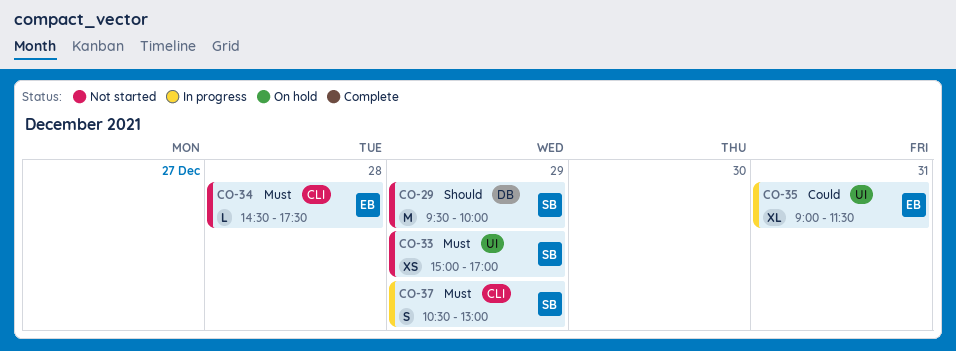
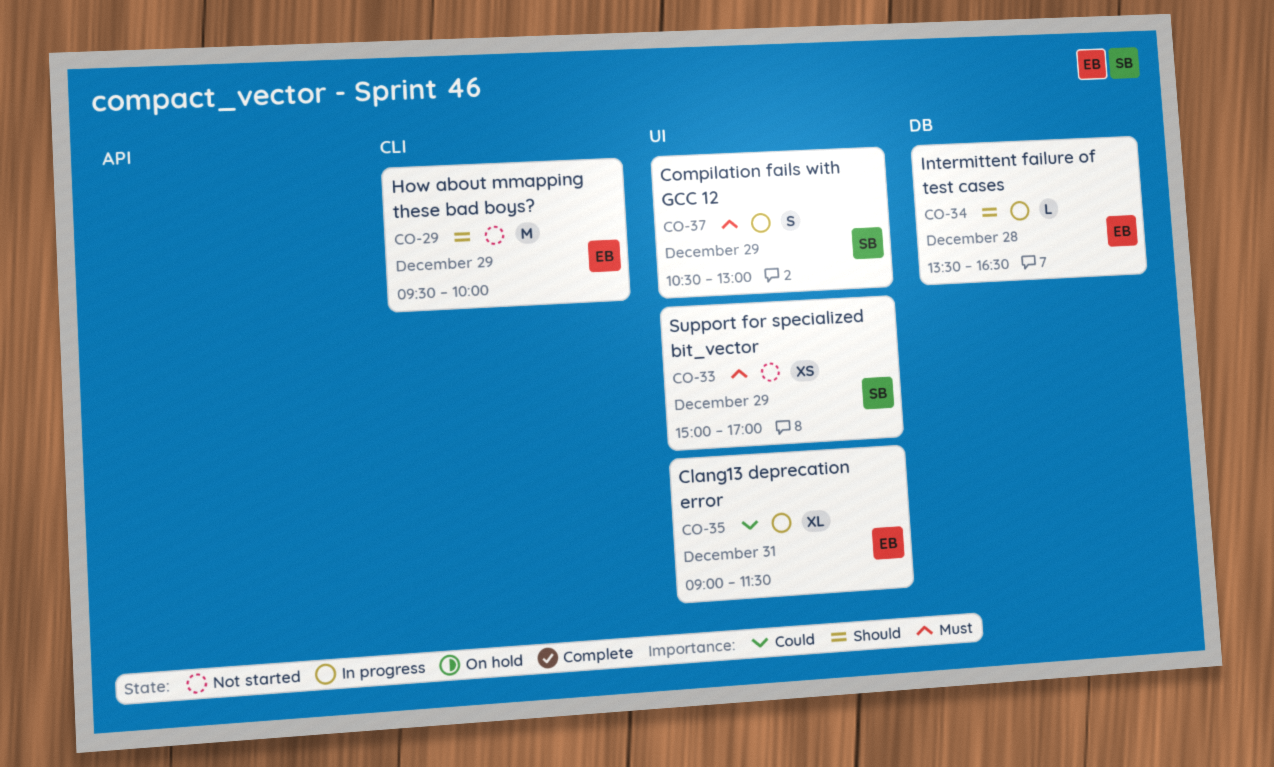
CO-29, owner: SB -> EB
CO-29, label: DB -> CLI
CO-34, status: Not started -> In progress
CO-34, priority: Must -> Should
CO-34, label: CLI -> DB
CO-34, begins: 14:30 -> 13:30
CO-34, ends: 17:30 -> 16:30
CO-37, label: CLI -> UI

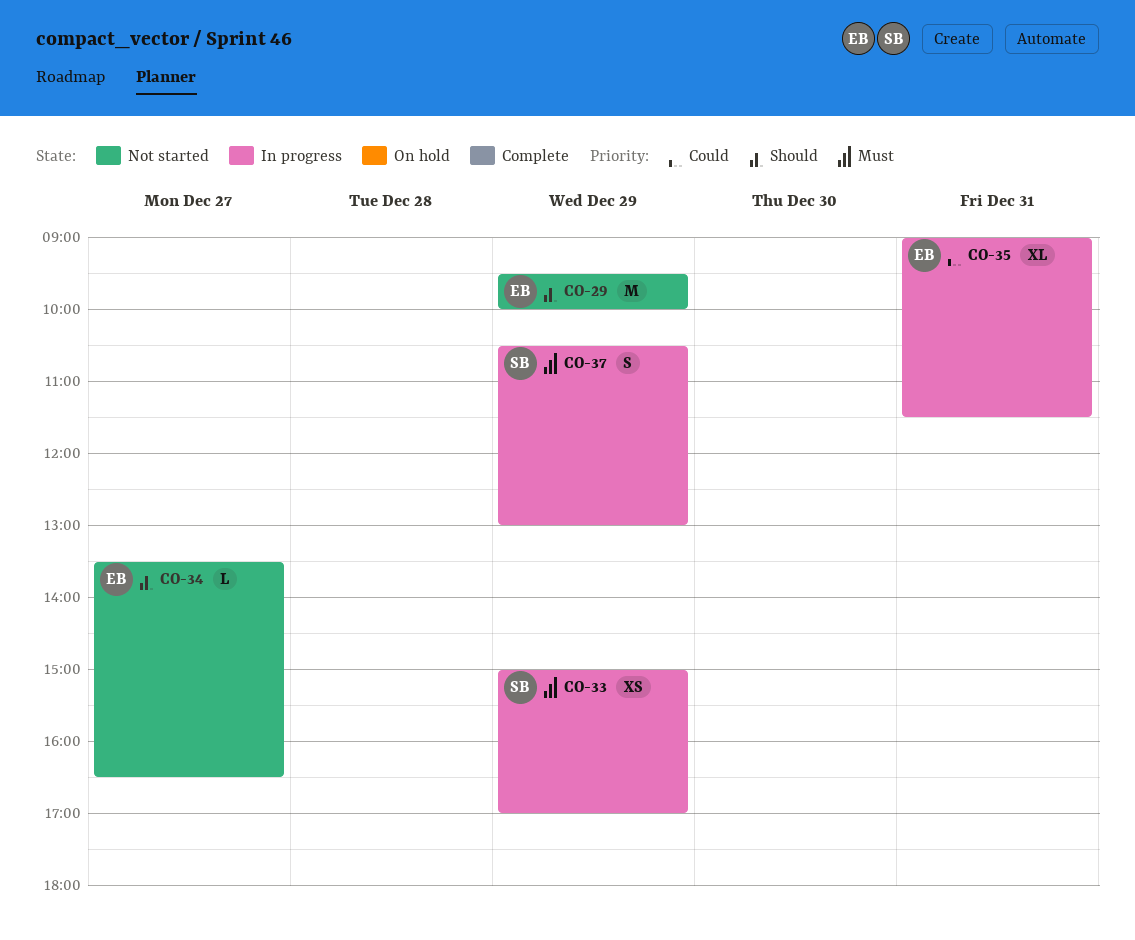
CO-33, status: Not started -> In progress
CO-34, status: In progress -> Not started
CO-34, day: Dec 28 -> Dec 27

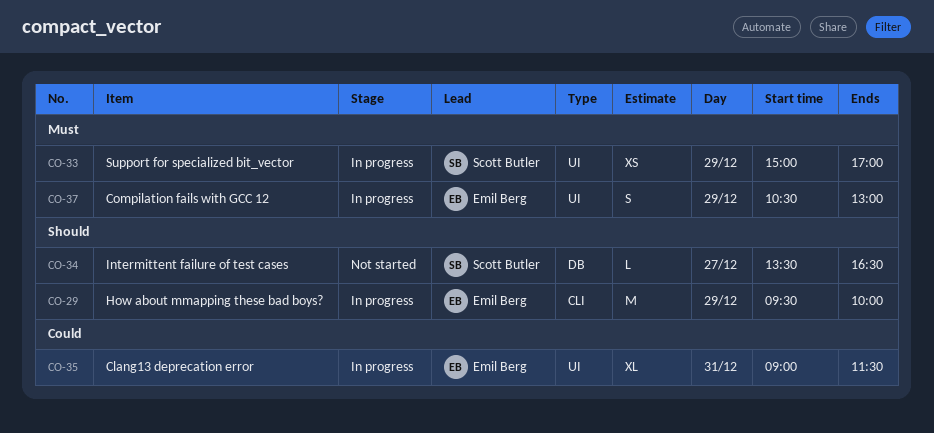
CO-29, status: Not started -> In progress
CO-34, owner: Emil Berg -> Scott Butler
CO-37, owner: Scott Butler -> Emil Berg

